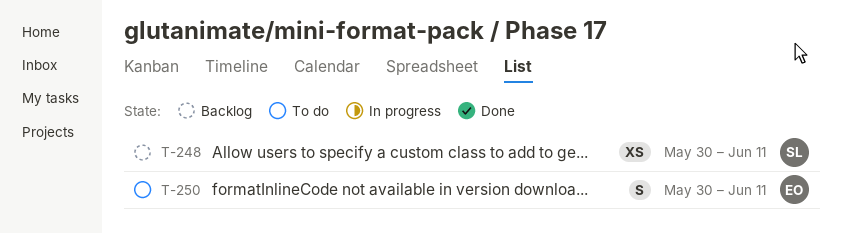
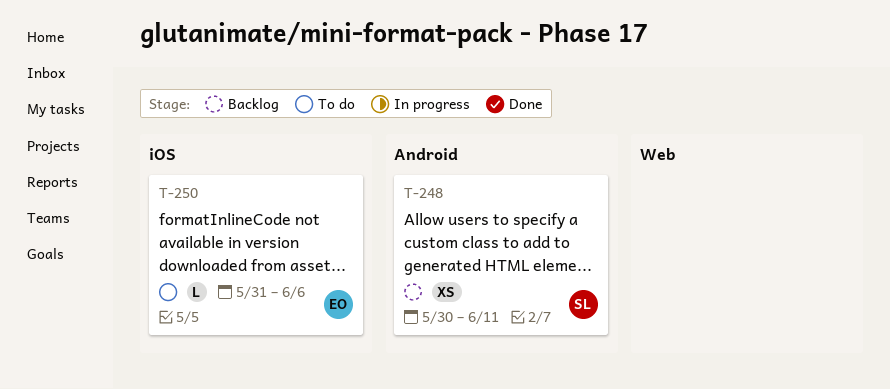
T-250, estimate: S -> L
T-250, start: May 30 -> May 31
T-250, due: Jun 11 -> Jun 6

